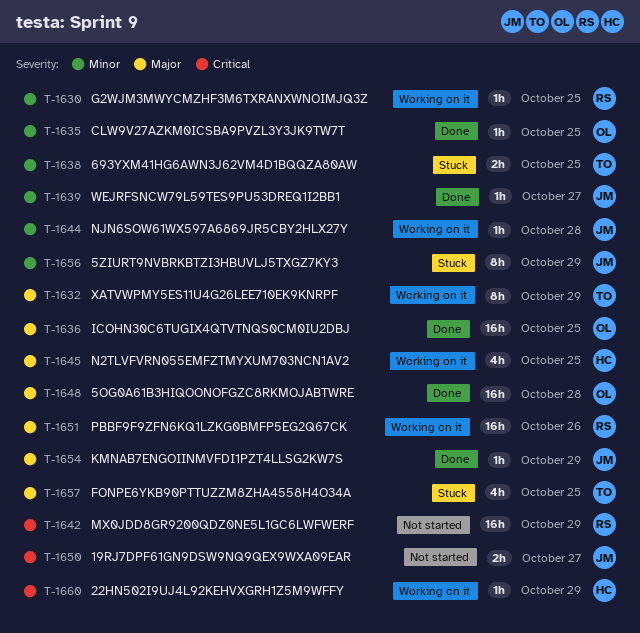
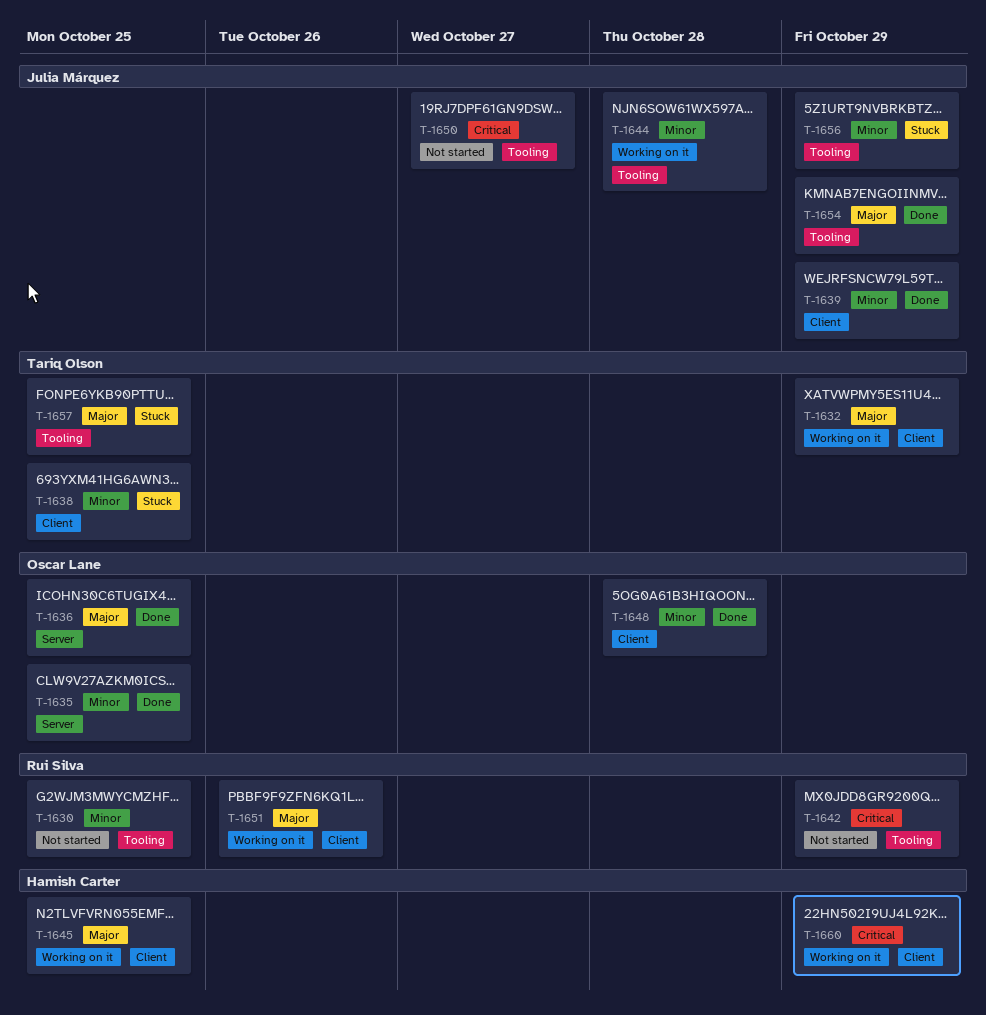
T-1630, status: Working on it -> Not started
T-1639, due: Oct 27 -> Oct 29
T-1648, priority: Major -> Minor

